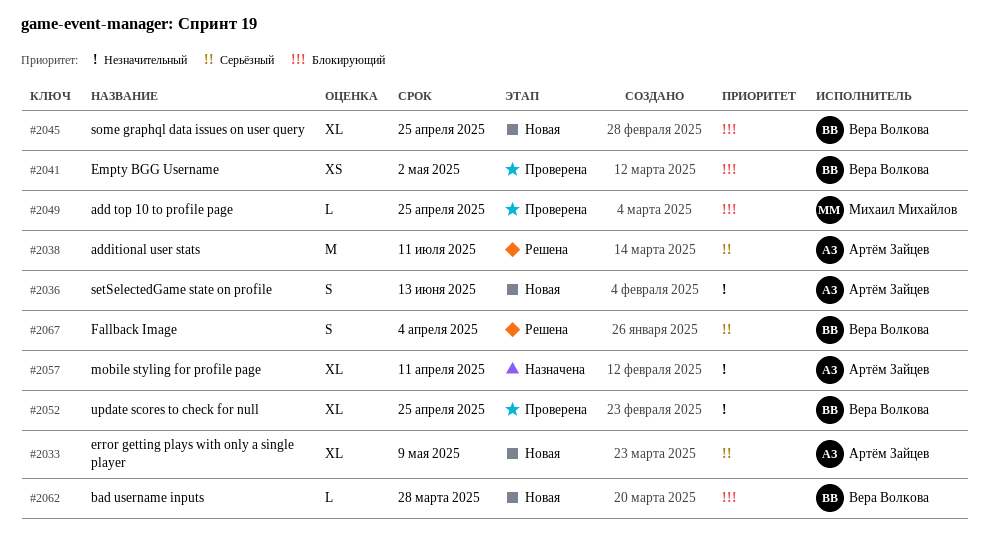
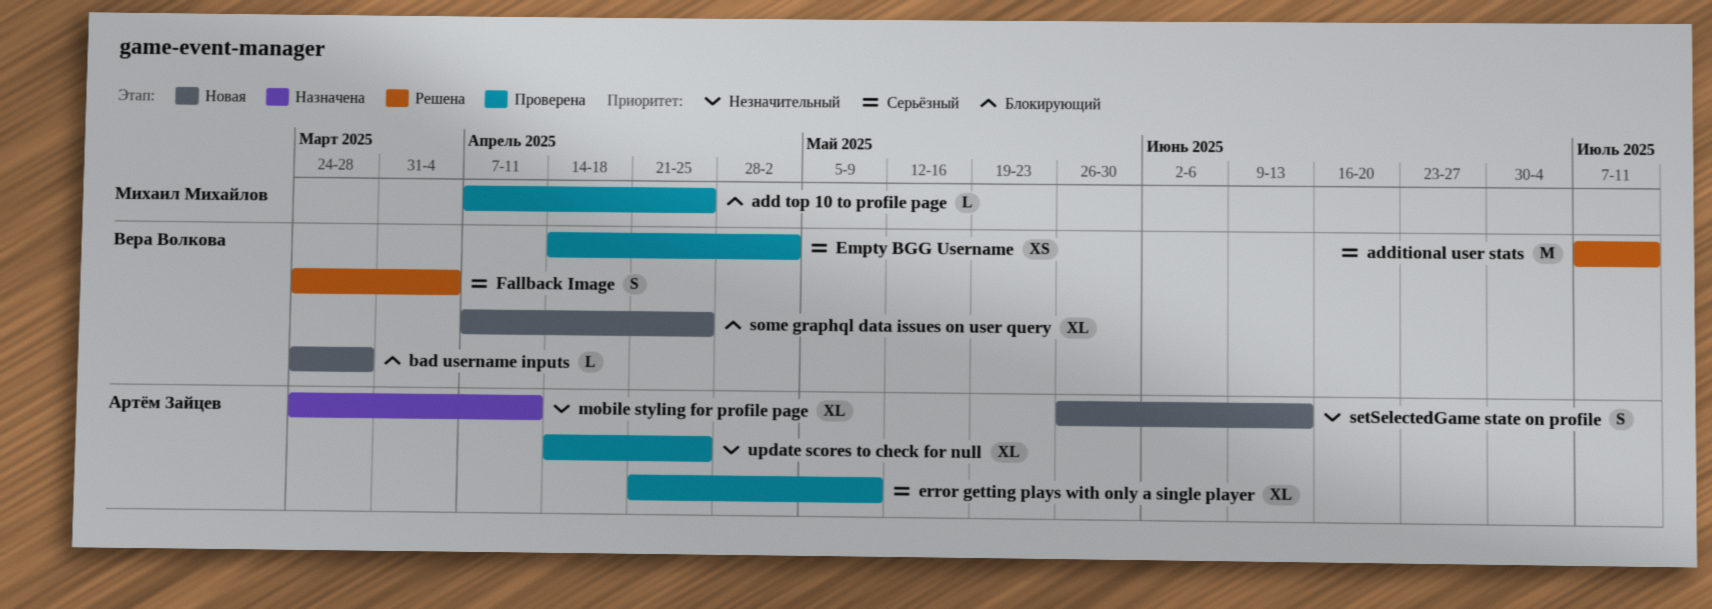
additional user stats, owner: Артём Зайцев -> Вера Волкова
Empty BGG Username, priority: Блокирующий -> Серьёзный
error getting plays with only a single player, status: Новая -> Проверена
update scores to check for null, owner: Вера Волкова -> Артём Зайцев

